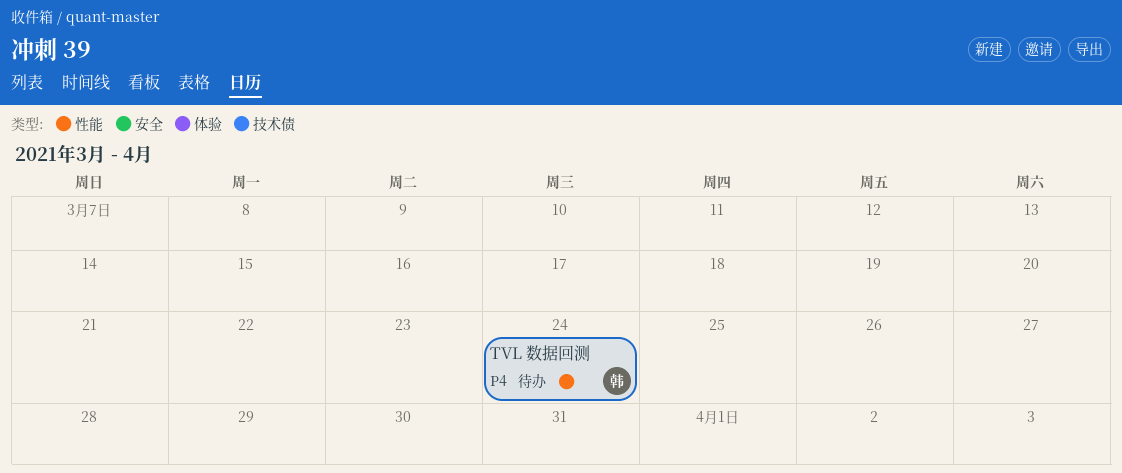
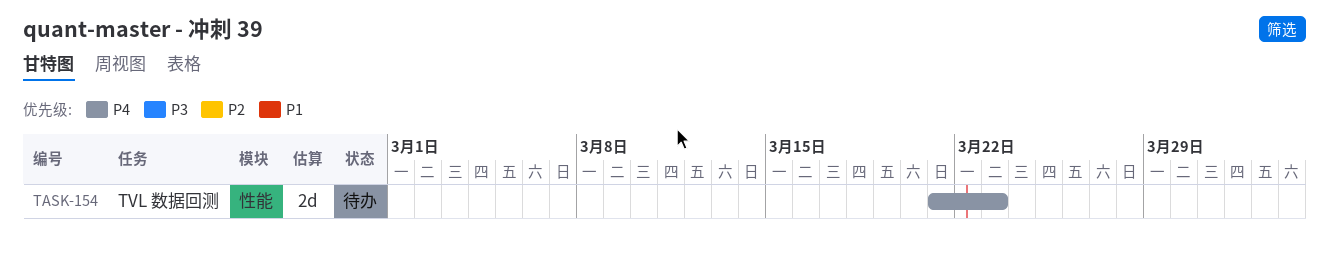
TVL 数据回测, due: Mar 24 -> Mar 23

